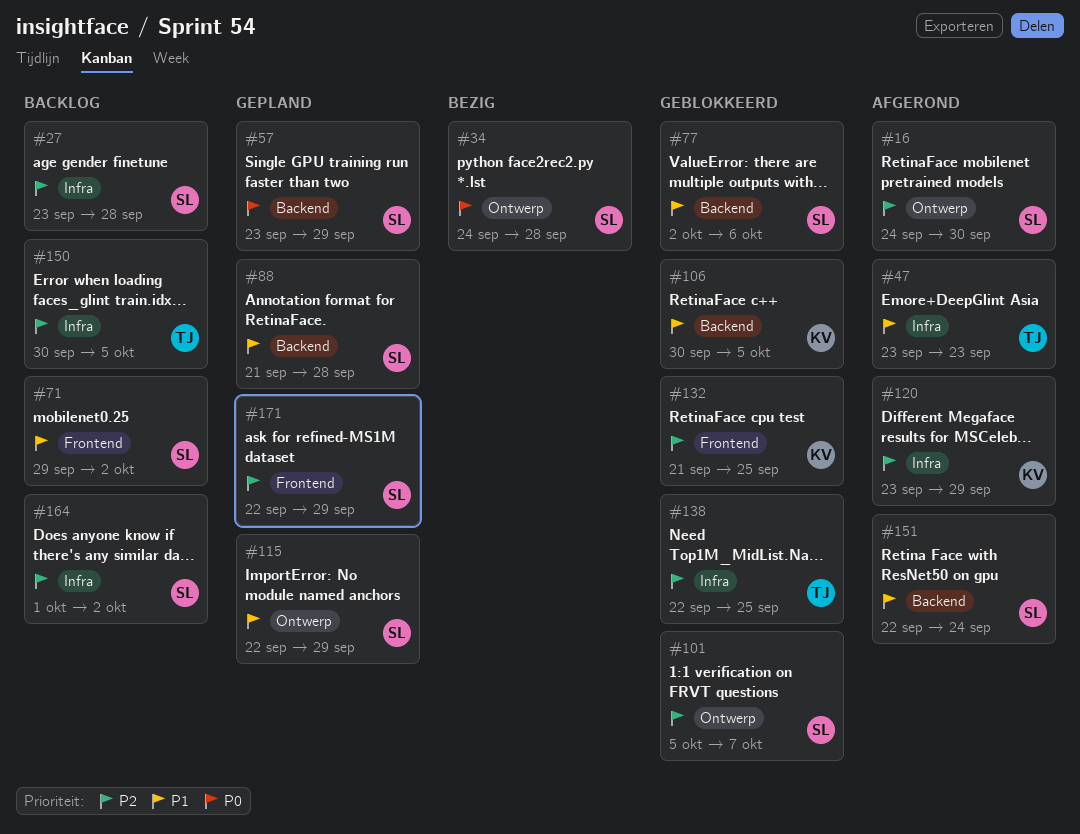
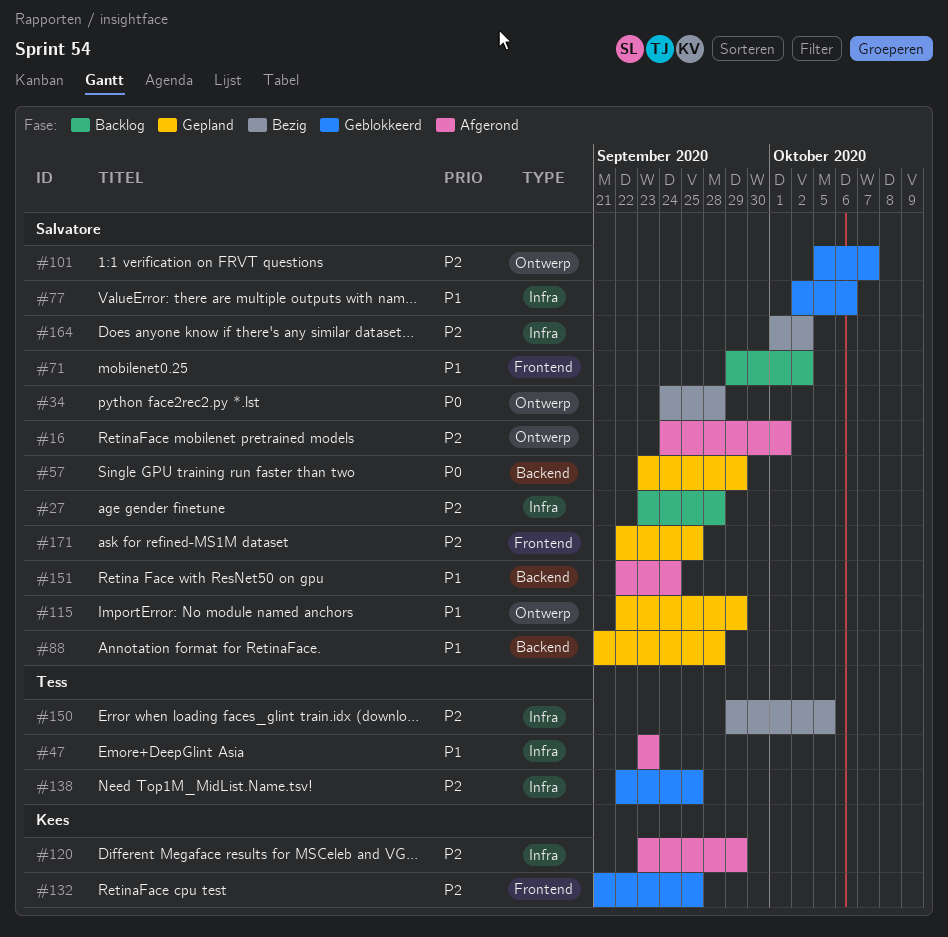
#16, due: Sep 30 -> Oct 1
#77, label: Backend -> Infra
#106: present -> none
#150, status: Backlog -> Bezig
#150, start: Sep 30 -> Sep 29
#164, status: Backlog -> Bezig
#171, due: Sep 29 -> Sep 25

